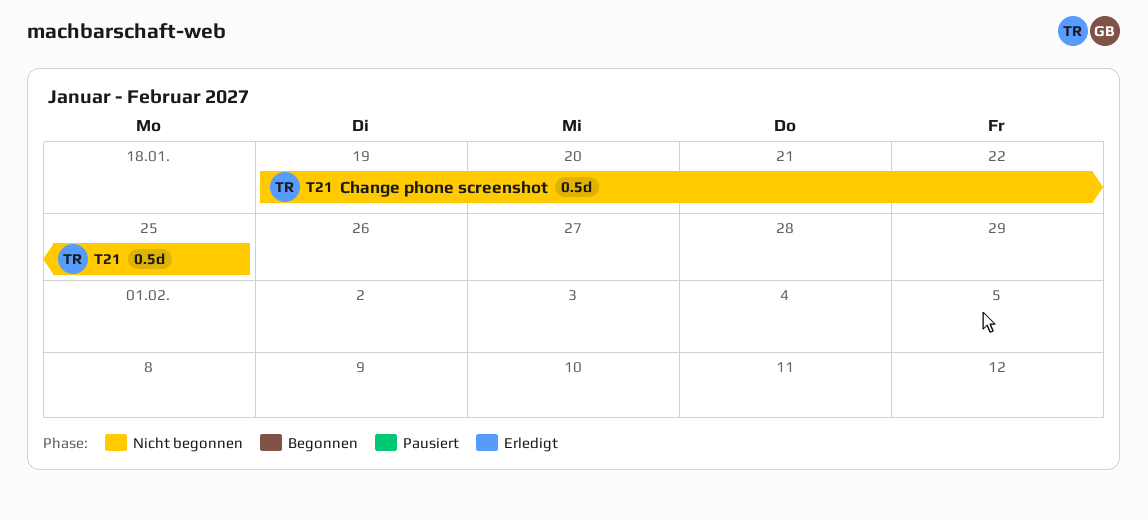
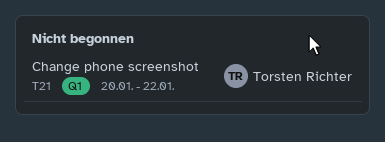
T21, start: Jan 19 -> Jan 20
T21, due: Jan 25 -> Jan 22

